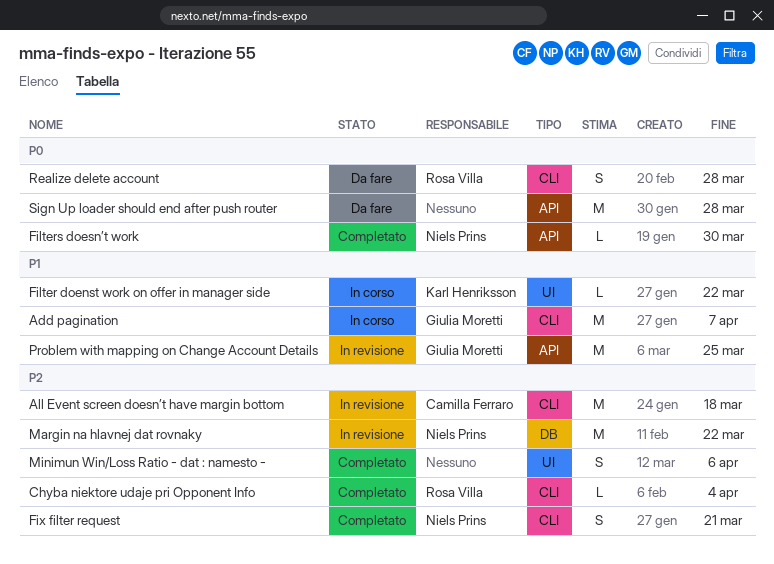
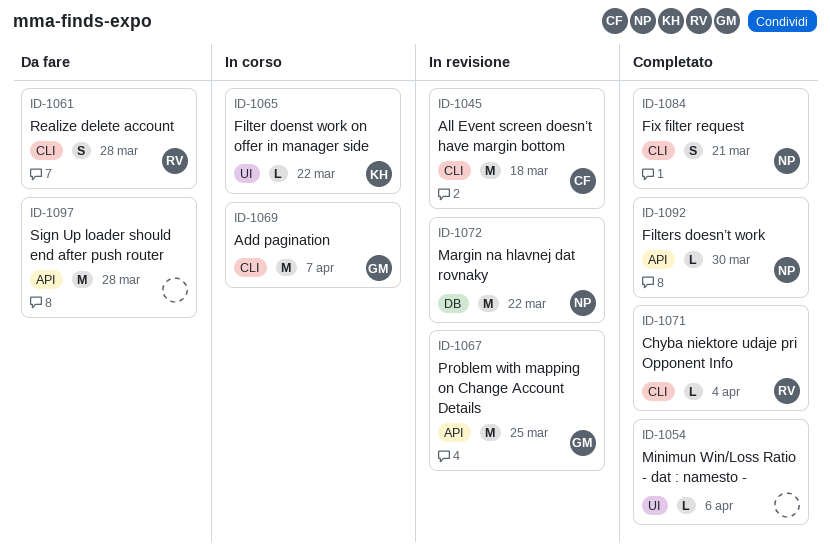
Minimun Win/Loss Ratio - dat : namesto -, estimate: S -> L

